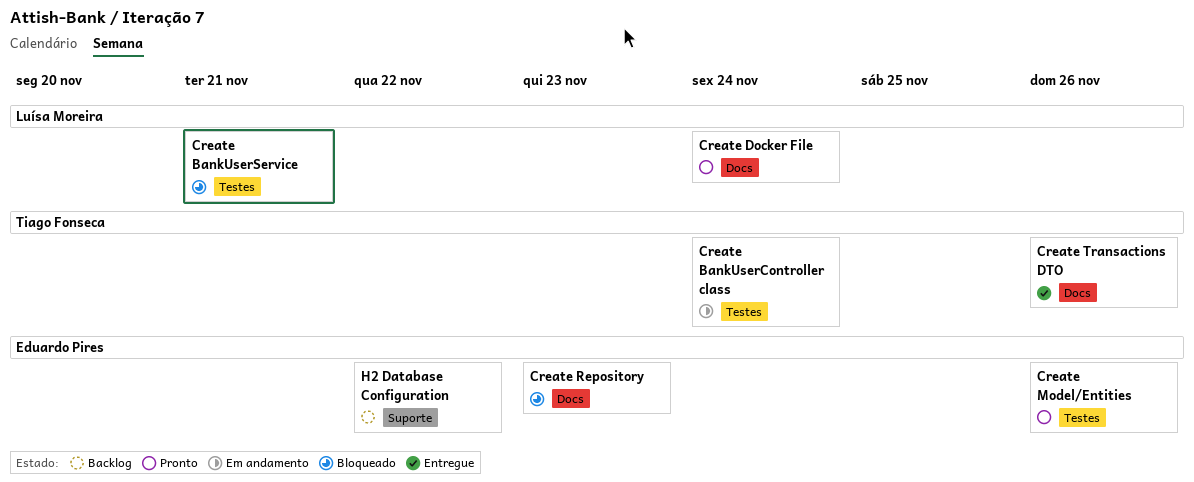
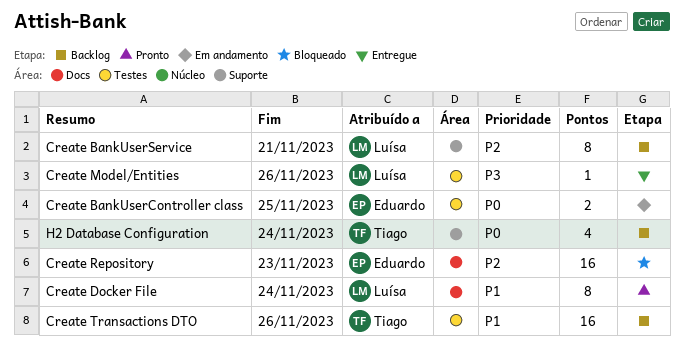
Create BankUserController class, owner: Tiago Fonseca -> Eduardo Pires
Create BankUserController class, due: Nov 24 -> Nov 25
Create BankUserService, status: Bloqueado -> Backlog
Create BankUserService, label: Testes -> Suporte
Create Model/Entities, status: Pronto -> Entregue
Create Model/Entities, owner: Eduardo Pires -> Luísa Moreira
Create Transactions DTO, status: Entregue -> Backlog
Create Transactions DTO, label: Docs -> Testes
H2 Database Configuration, owner: Eduardo Pires -> Tiago Fonseca
H2 Database Configuration, due: Nov 22 -> Nov 24

